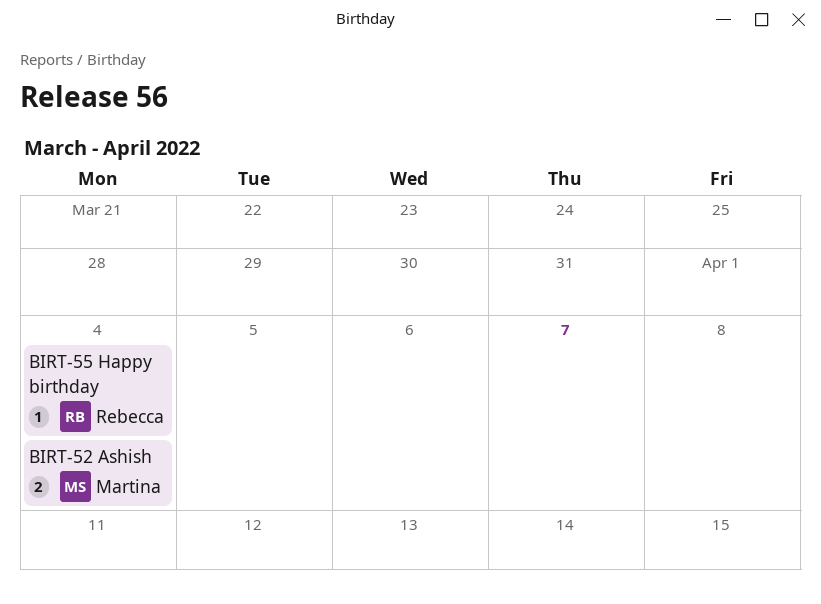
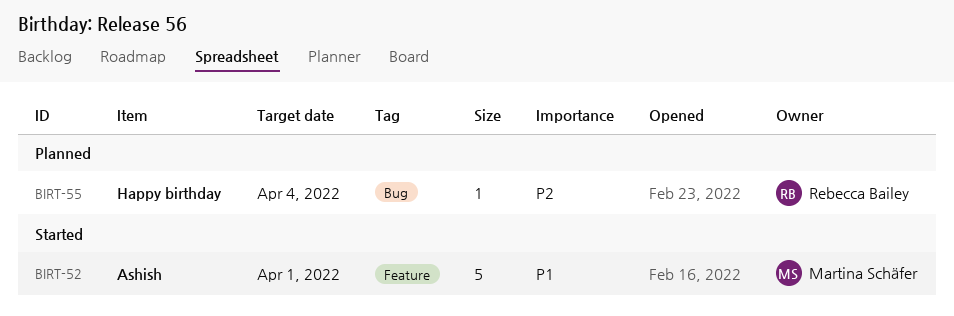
BIRT-52, estimate: 2 -> 5
BIRT-52, due: Apr 4 -> Apr 1

